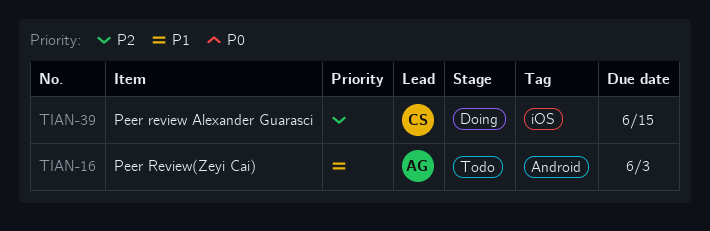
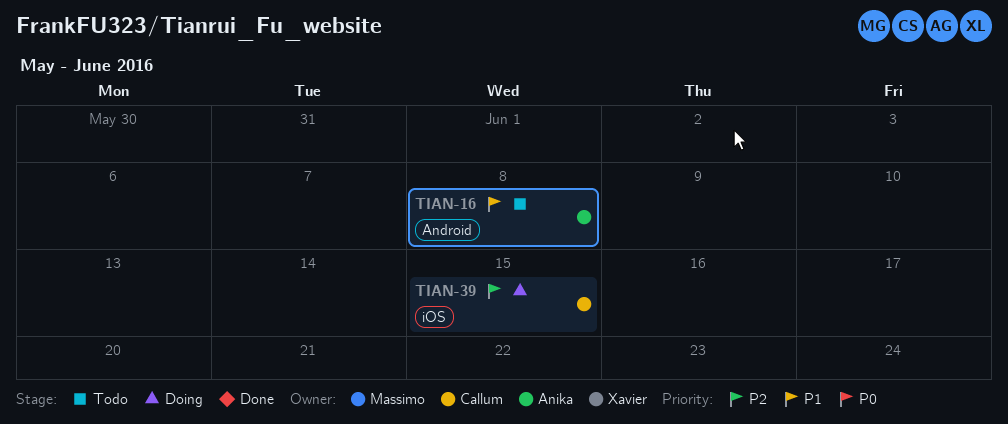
TIAN-16, due: Jun 3 -> Jun 8

